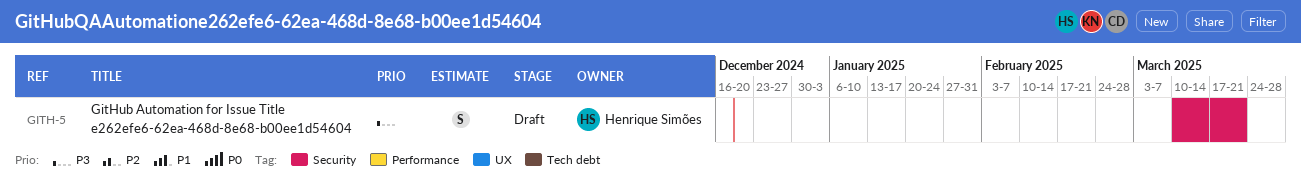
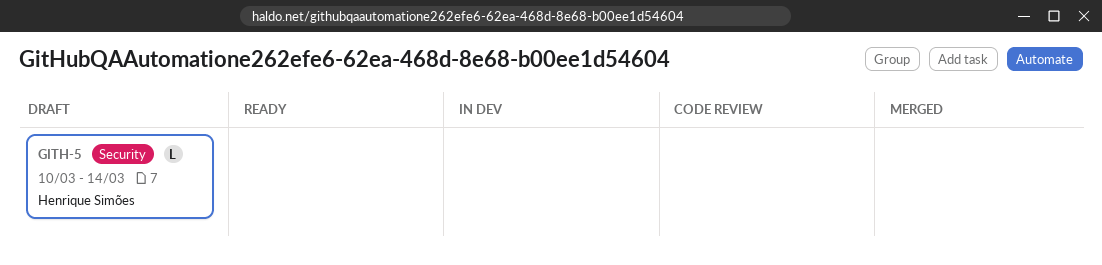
GITH-5, estimate: S -> L
GITH-5, due: Mar 21 -> Mar 14

